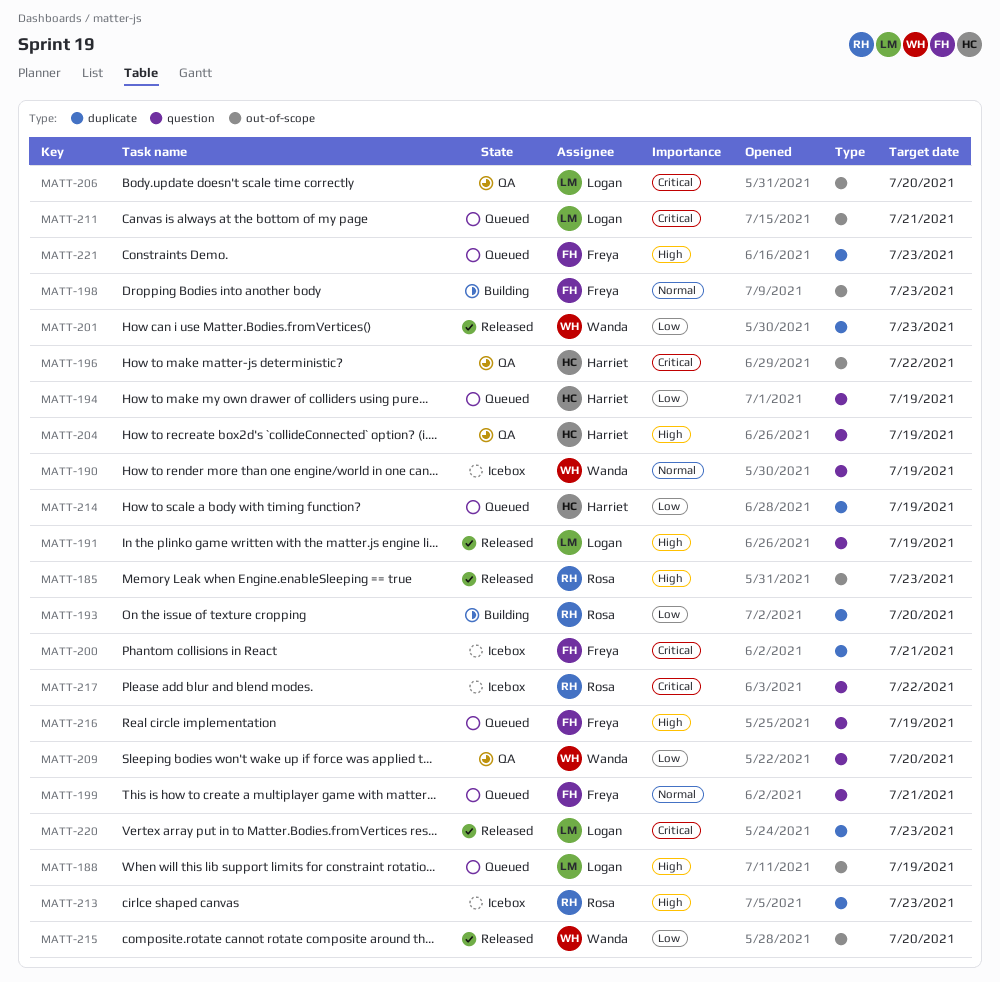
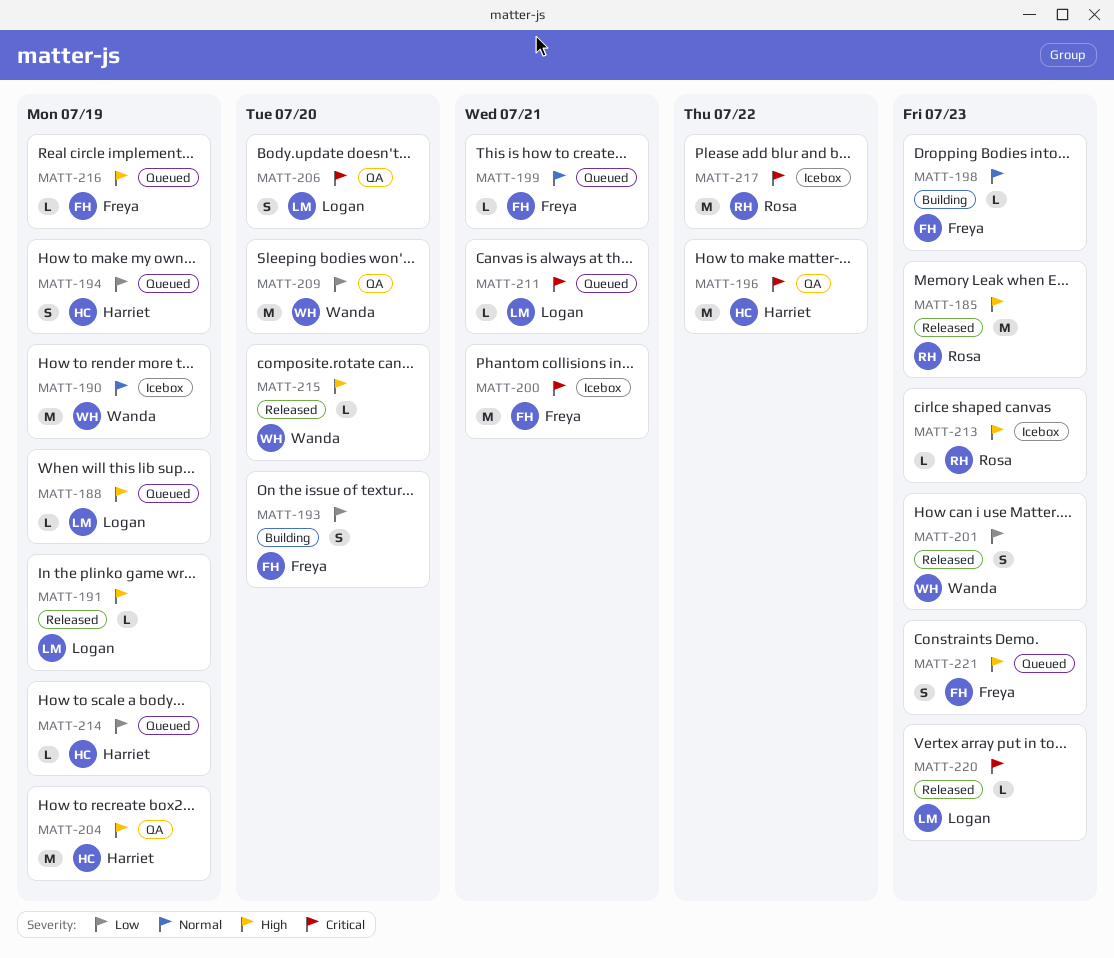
MATT-193, owner: Rosa -> Freya
MATT-215, priority: Low -> High

